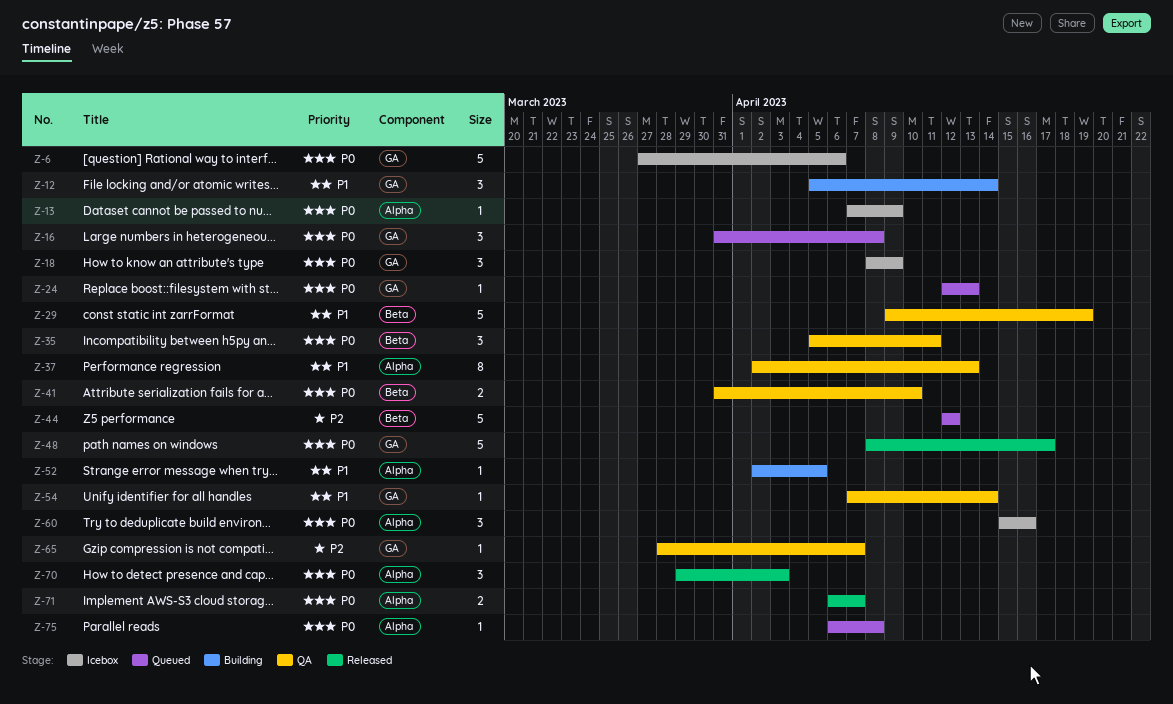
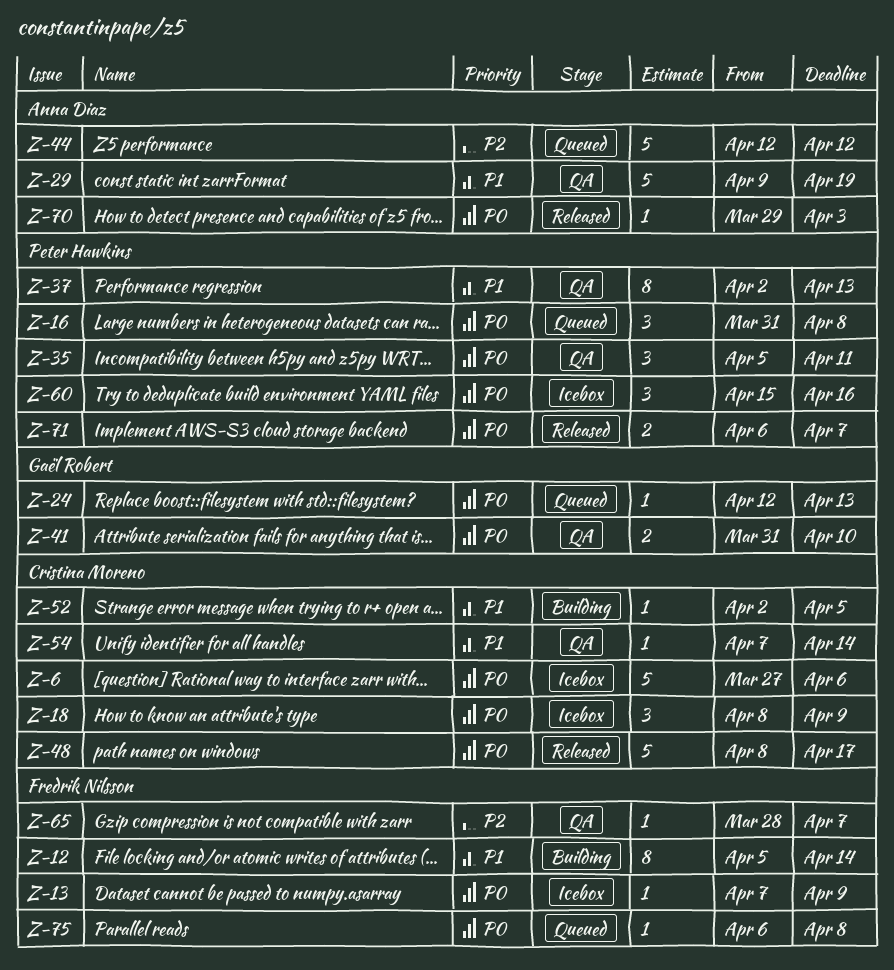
Z-12, estimate: 3 -> 8
Z-70, estimate: 3 -> 1

